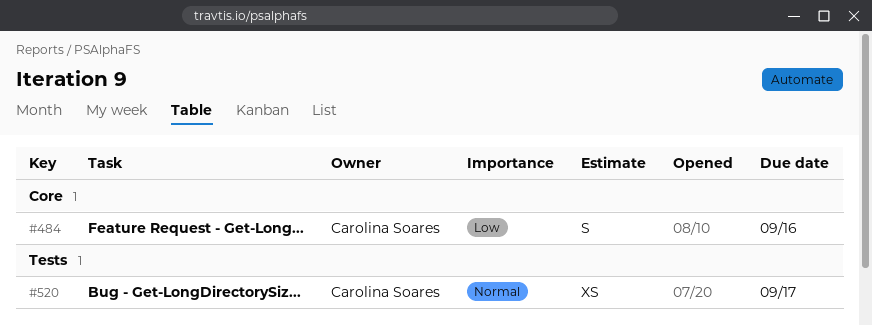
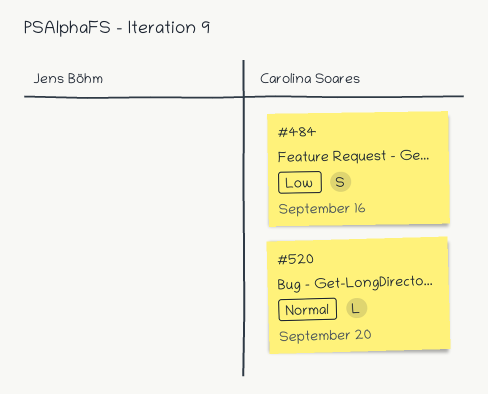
#520, estimate: XS -> L
#520, due: Sep 17 -> Sep 20

